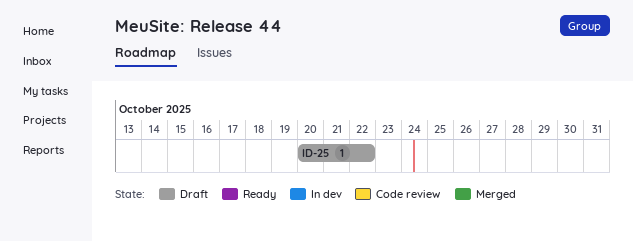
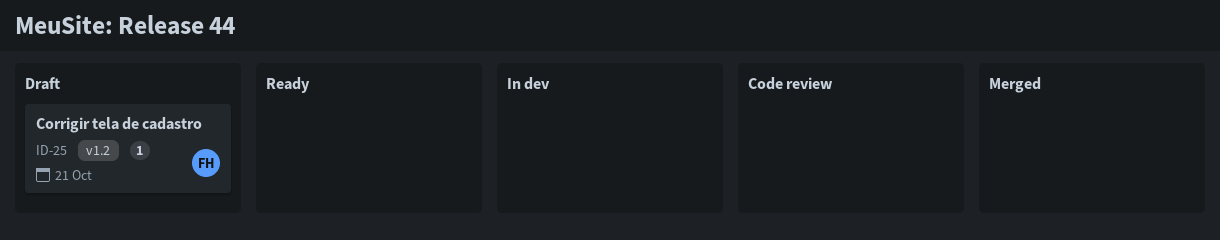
ID-25, due: Oct 22 -> Oct 21

